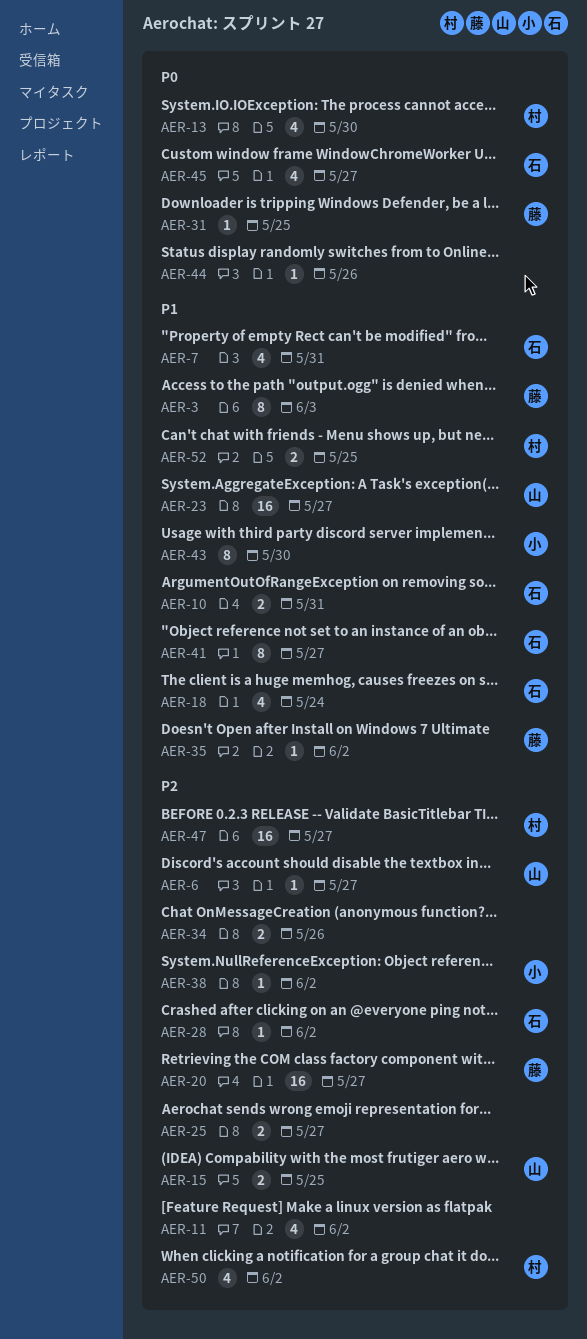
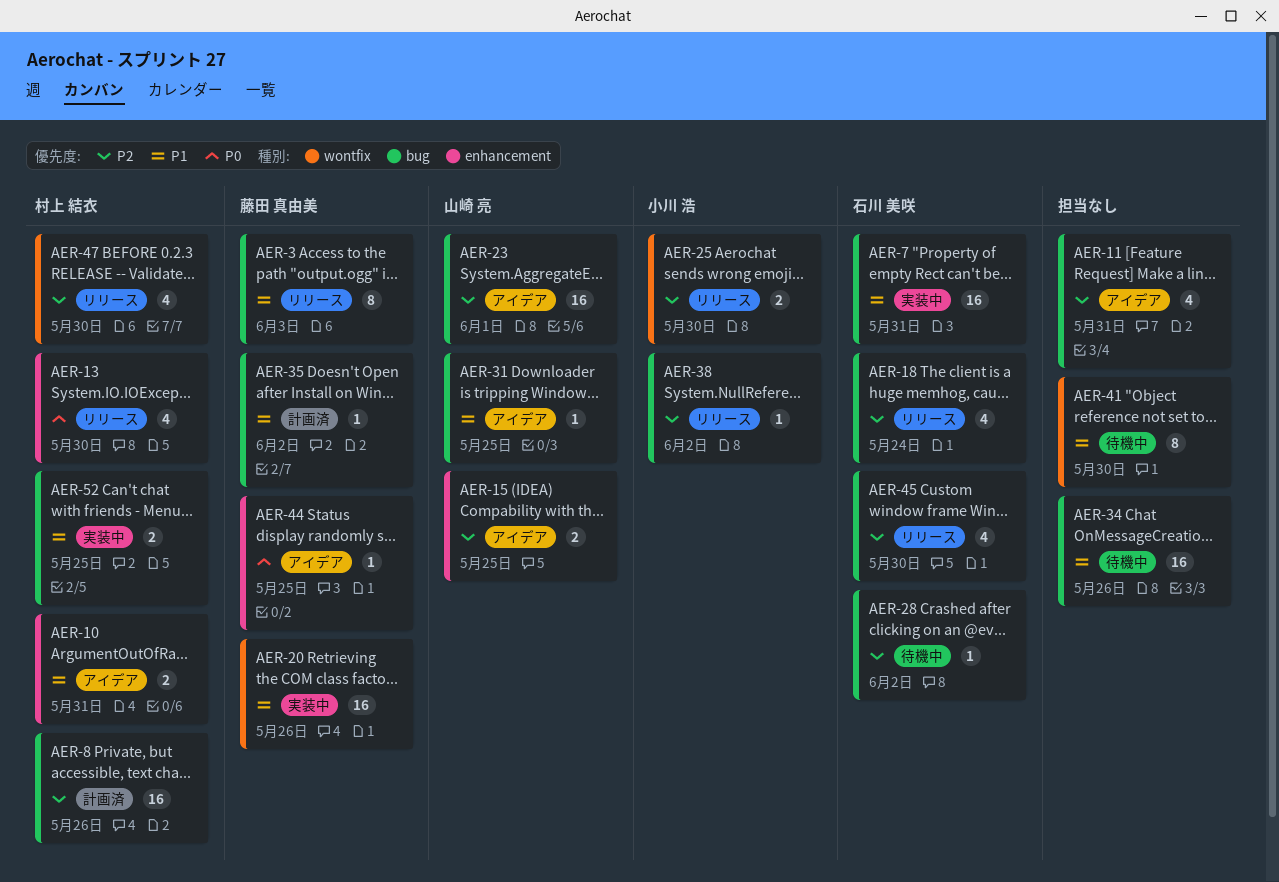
AER-6: present -> none
AER-7, estimate: 4 -> 16
AER-8: none -> present
AER-10, owner: 石川 美咲 -> 村上 結衣
AER-11, due: Jun 2 -> May 31
AER-18, priority: P1 -> P2
AER-20, priority: P2 -> P1
AER-20, due: May 27 -> May 26
AER-23, priority: P1 -> P2
AER-23, due: May 27 -> Jun 1
AER-25, owner: none -> 小川 浩
AER-25, due: May 27 -> May 30
AER-31, owner: 藤田 真由美 -> 山崎 亮
AER-31, priority: P0 -> P1
AER-34, priority: P2 -> P1
AER-34, estimate: 2 -> 16
AER-41, owner: 石川 美咲 -> none
AER-41, due: May 27 -> May 30
AER-43: present -> none
AER-44, owner: none -> 藤田 真由美
AER-44, due: May 26 -> May 25
AER-45, priority: P0 -> P2
AER-45, due: May 27 -> May 30
AER-47, estimate: 16 -> 4
AER-47, due: May 27 -> May 30
AER-50: present -> none

